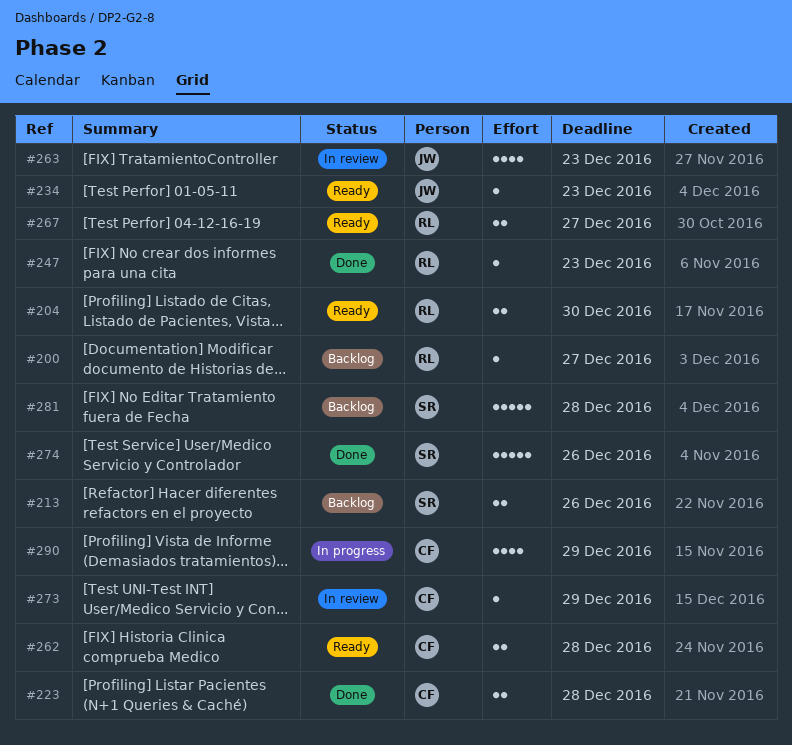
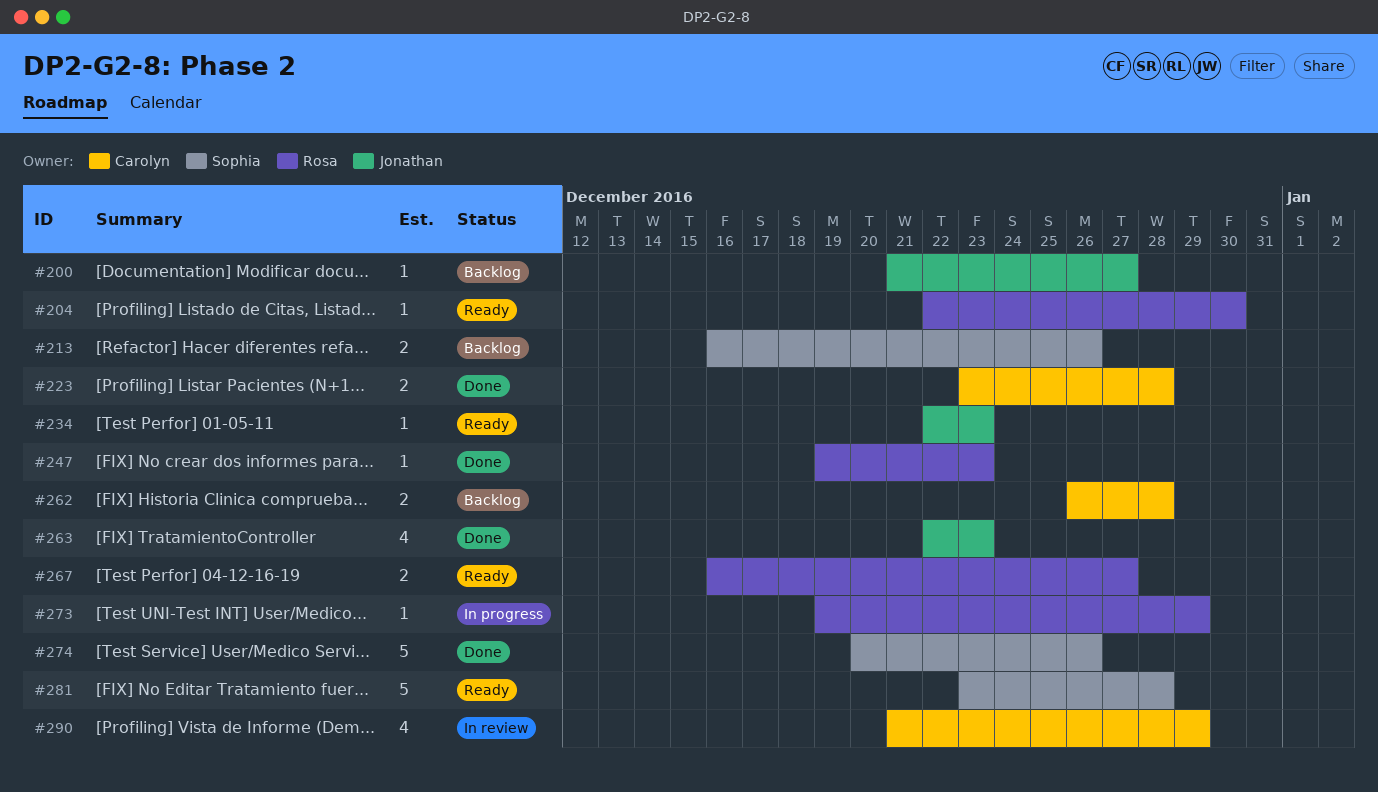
#200, owner: Rosa -> Jonathan
#204, estimate: 2 -> 1
#262, status: Ready -> Backlog
#263, status: In review -> Done
#273, status: In review -> In progress
#273, owner: Carolyn -> Rosa
#281, status: Backlog -> Ready
#290, status: In progress -> In review

